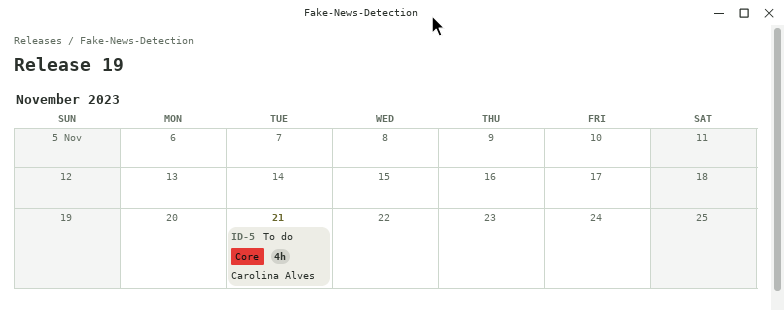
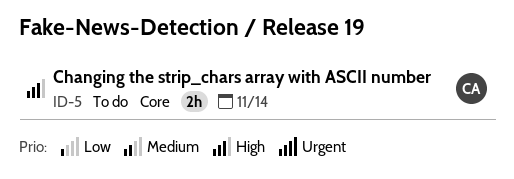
ID-5, estimate: 4h -> 2h
ID-5, due: Nov 21 -> Nov 14

